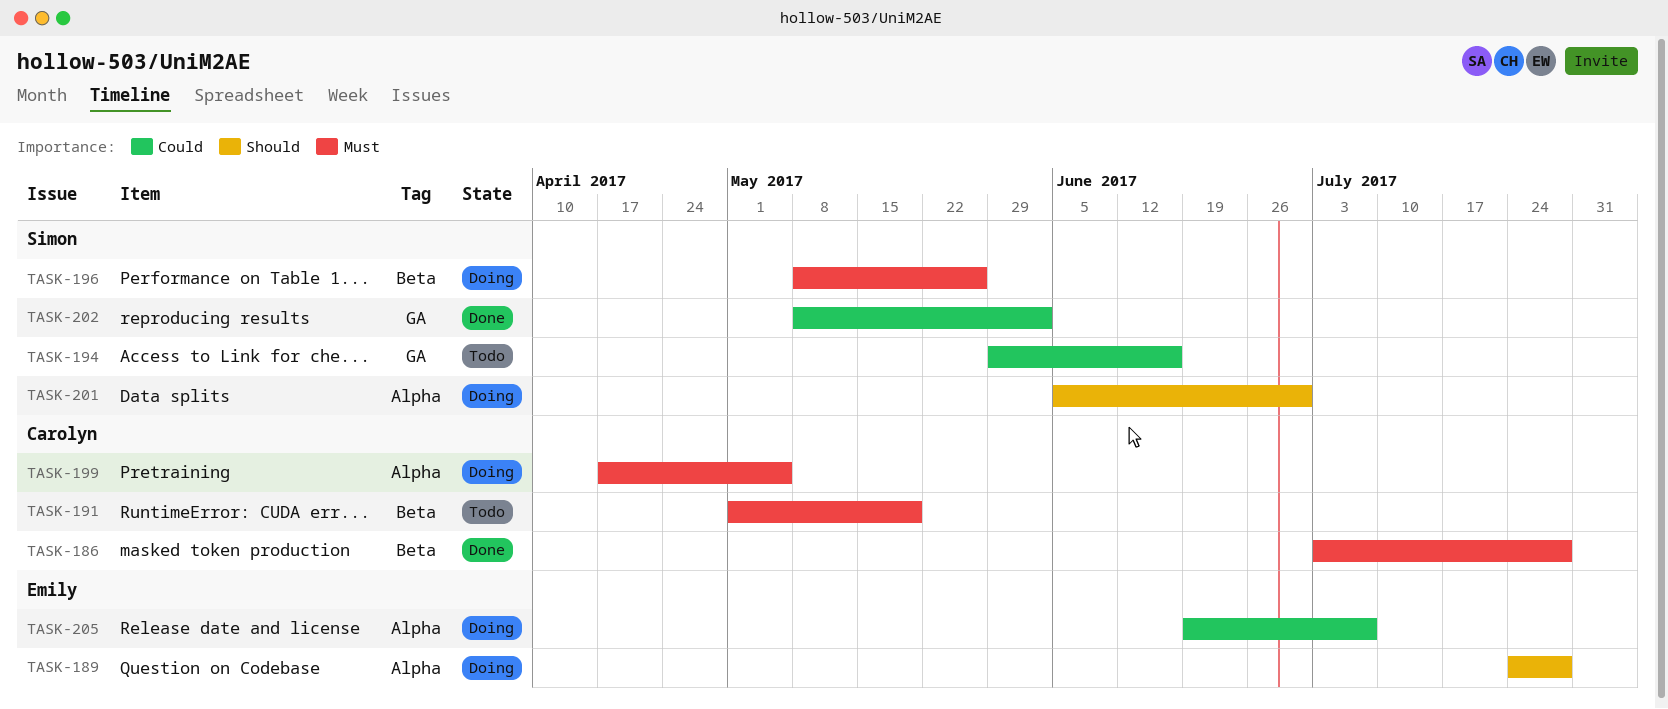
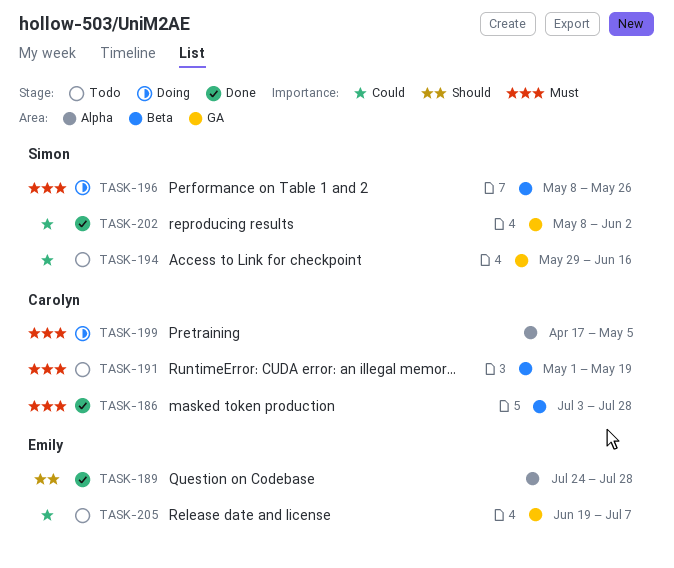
TASK-189, status: Doing -> Done
TASK-201: present -> none
TASK-205, status: Doing -> Todo
TASK-205, label: Alpha -> GA

